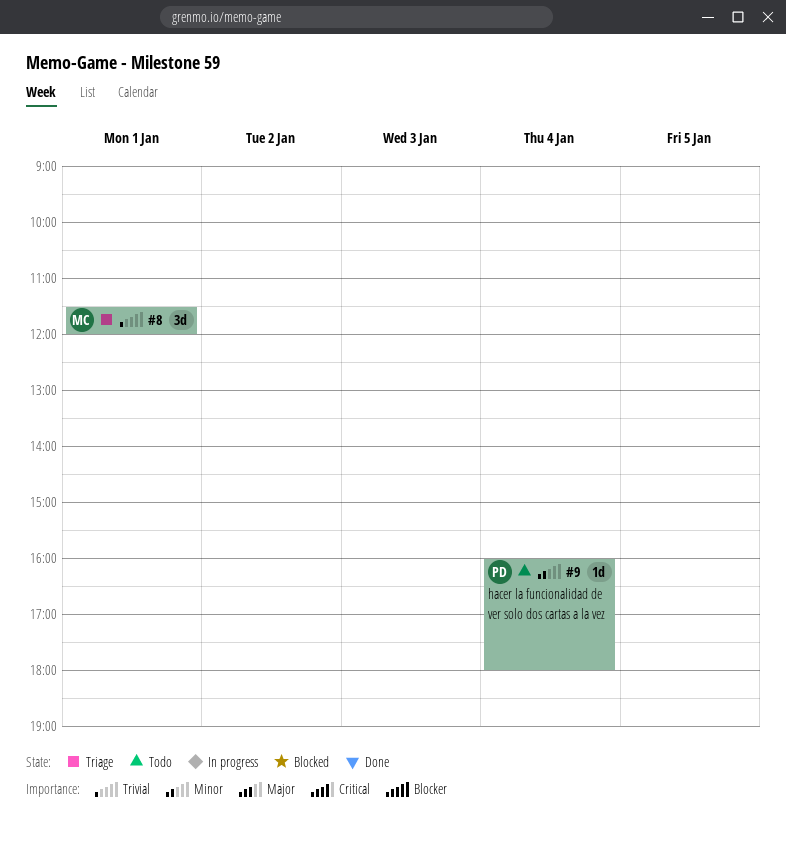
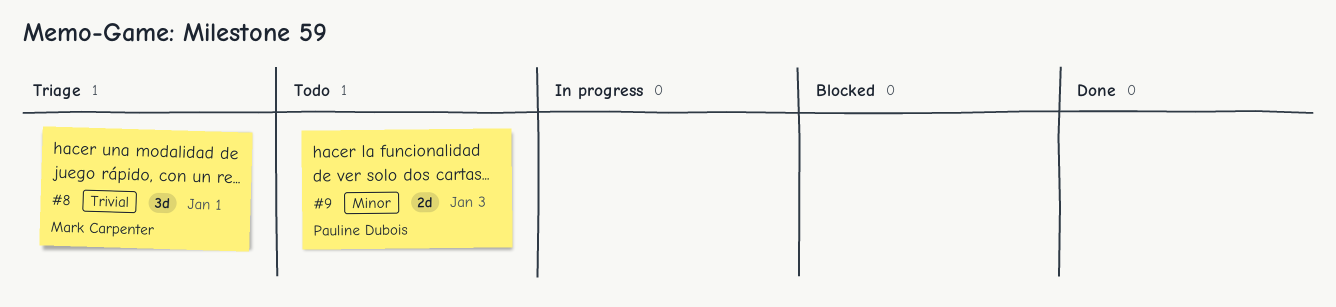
#9, estimate: 1d -> 2d
#9, day: Jan 4 -> Jan 3

